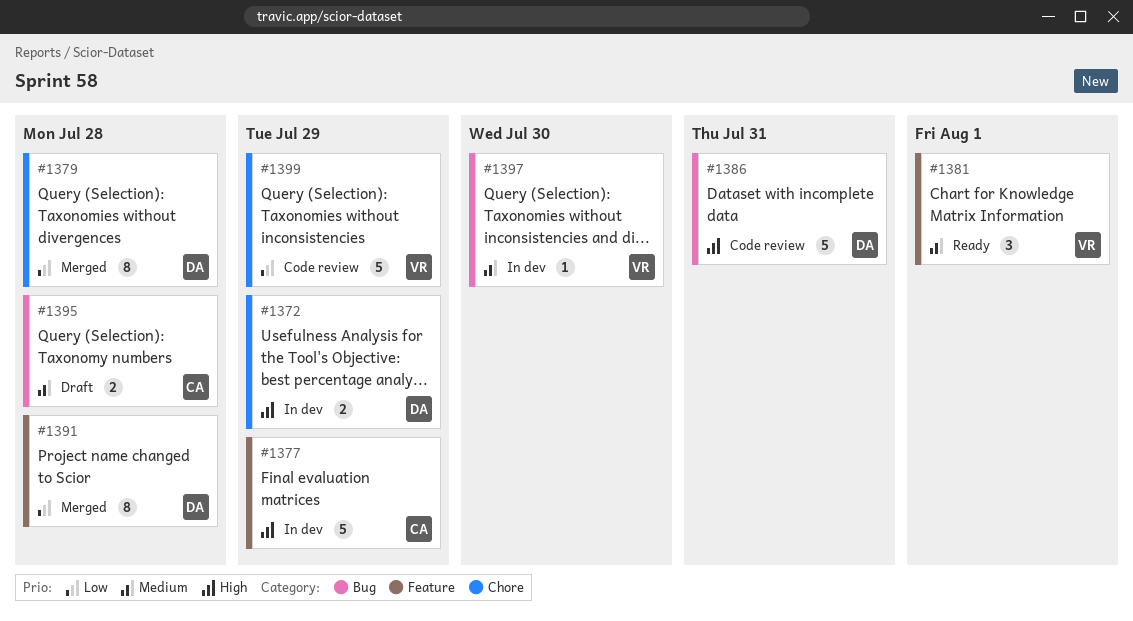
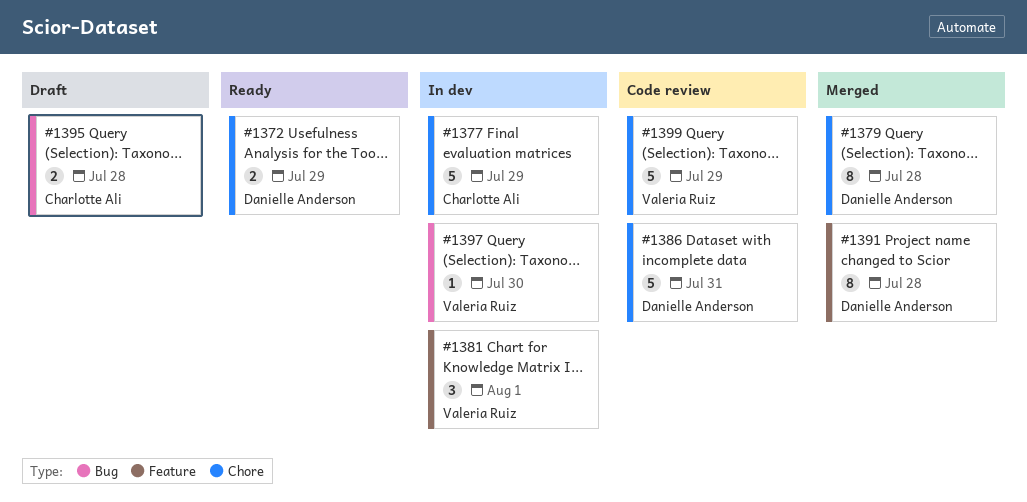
#1372, status: In dev -> Ready
#1377, label: Feature -> Chore
#1381, status: Ready -> In dev
#1386, label: Bug -> Chore

